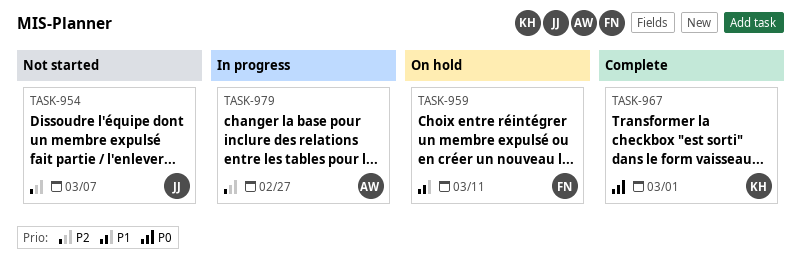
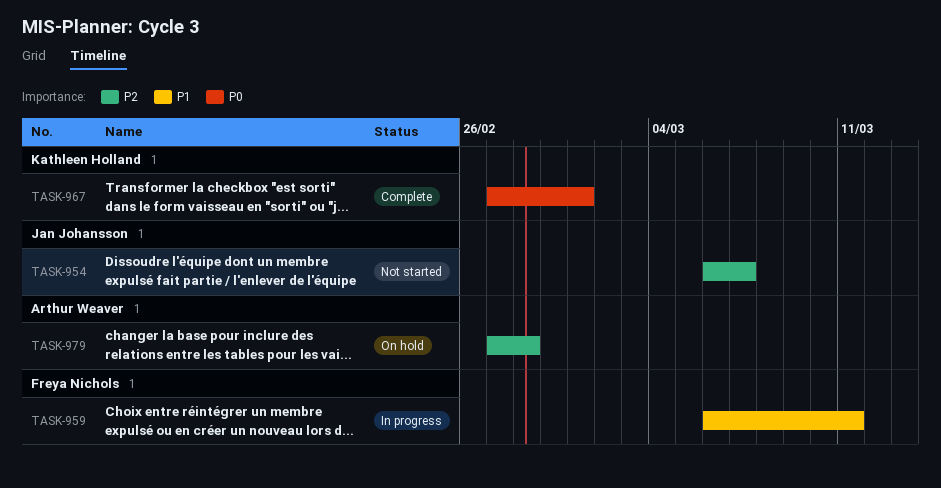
TASK-959, status: On hold -> In progress
TASK-979, status: In progress -> On hold
TASK-979, due: Feb 27 -> Feb 28

